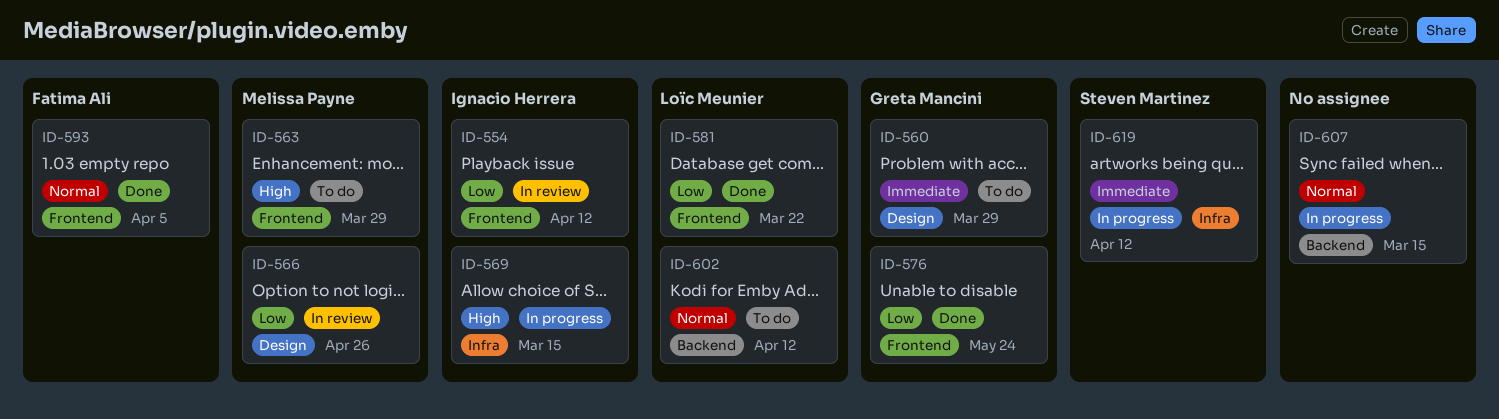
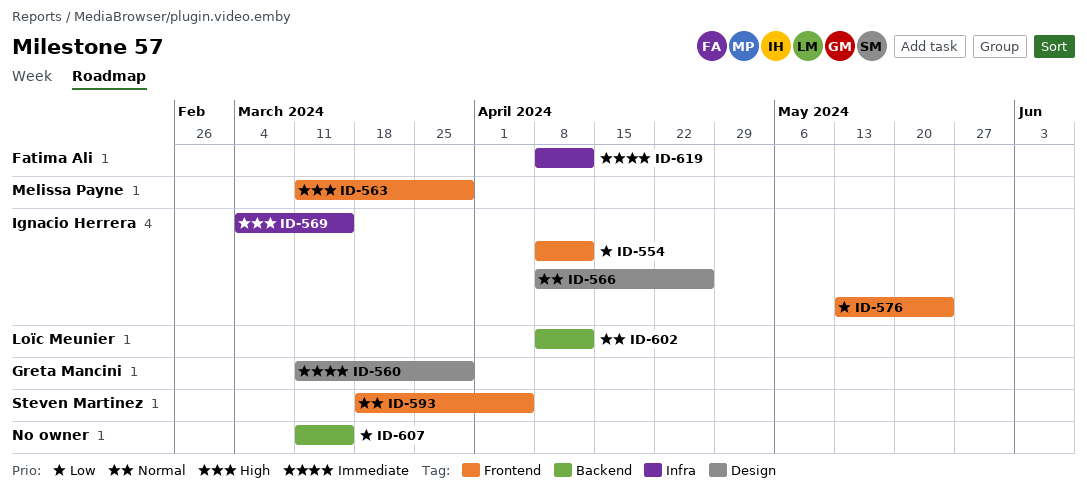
ID-566, owner: Melissa Payne -> Ignacio Herrera
ID-566, priority: Low -> Normal
ID-576, owner: Greta Mancini -> Ignacio Herrera
ID-581: present -> none
ID-593, owner: Fatima Ali -> Steven Martinez
ID-607, priority: Normal -> Low
ID-619, owner: Steven Martinez -> Fatima Ali

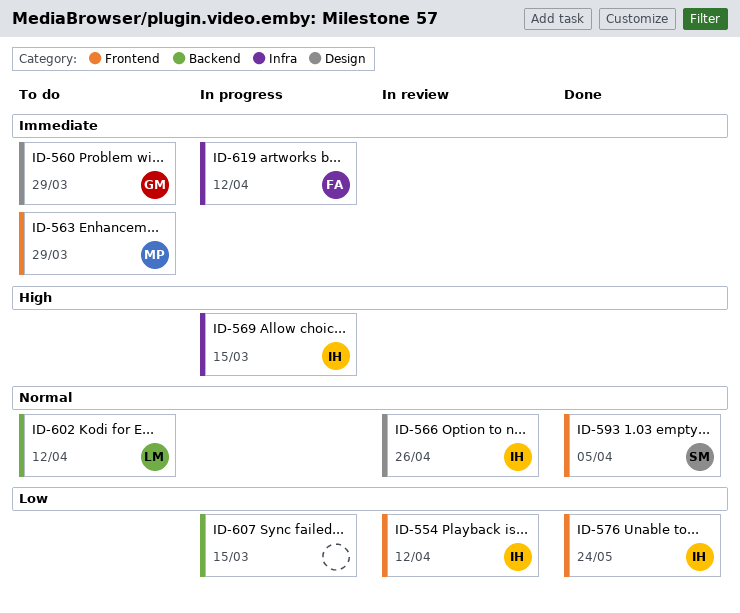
ID-563, priority: High -> Immediate

